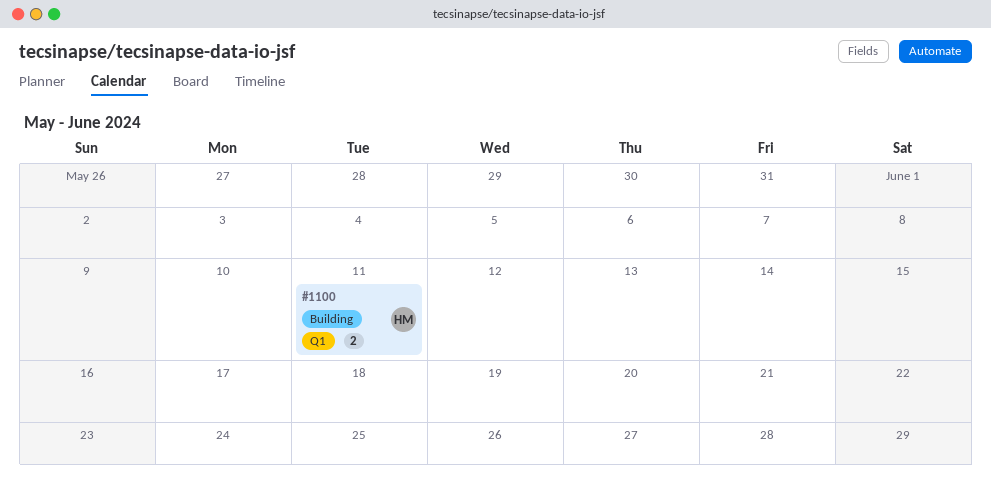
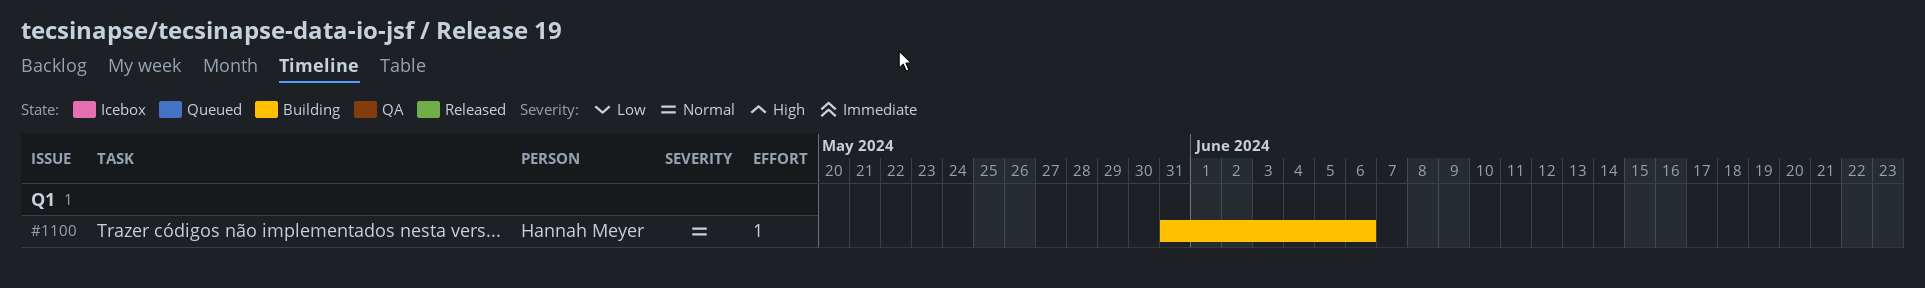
#1100, estimate: 2 -> 1
#1100, due: Jun 11 -> Jun 6

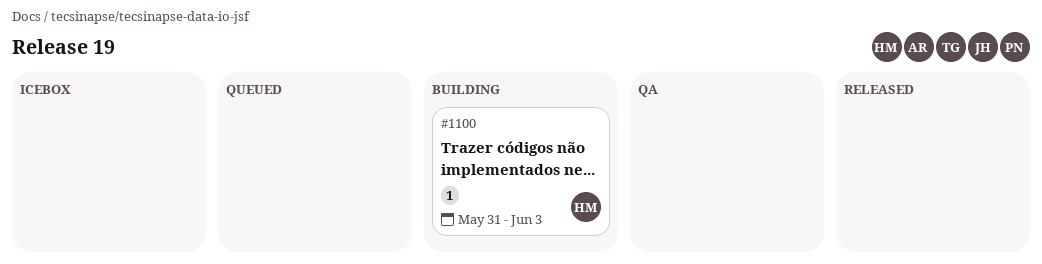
#1100, due: Jun 6 -> Jun 3

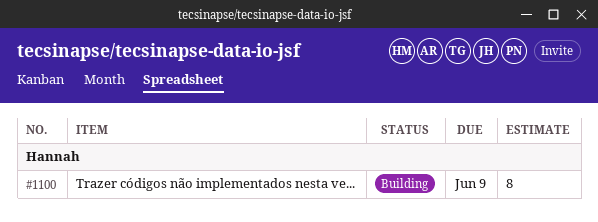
#1100, estimate: 1 -> 8
#1100, due: Jun 3 -> Jun 9

